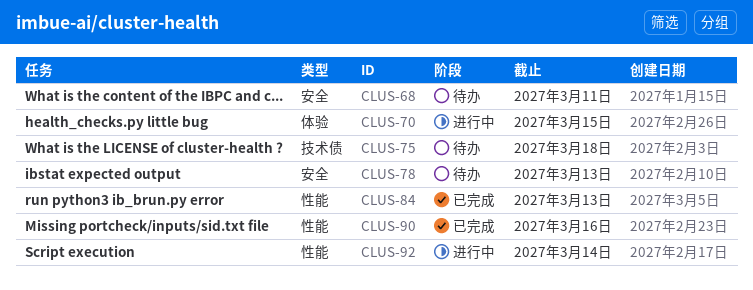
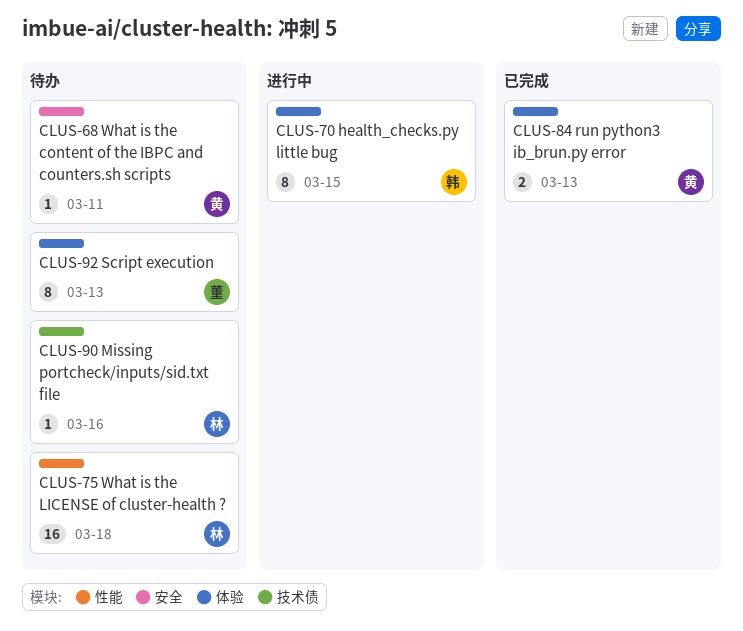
CLUS-75, label: 技术债 -> 性能
CLUS-78: present -> none
CLUS-84, label: 性能 -> 体验
CLUS-90, status: 已完成 -> 待办
CLUS-90, label: 性能 -> 技术债
CLUS-92, status: 进行中 -> 待办
CLUS-92, label: 性能 -> 体验
CLUS-92, due: Mar 14 -> Mar 13

